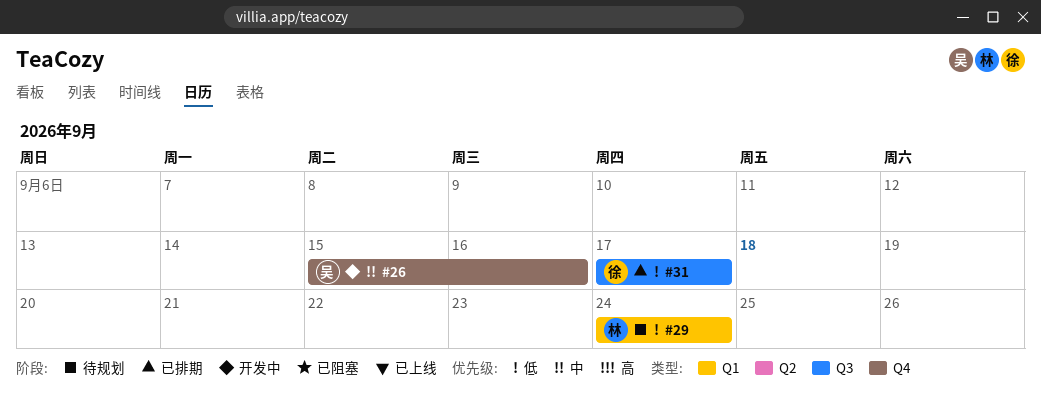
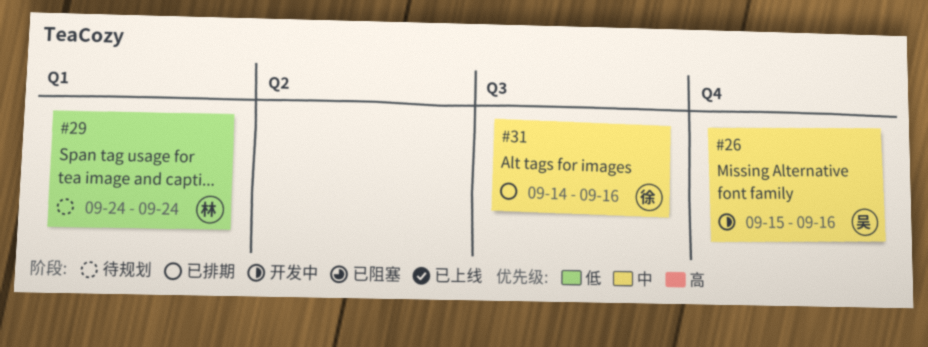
#31, priority: 低 -> 中
#31, start: Sep 17 -> Sep 14
#31, due: Sep 17 -> Sep 16

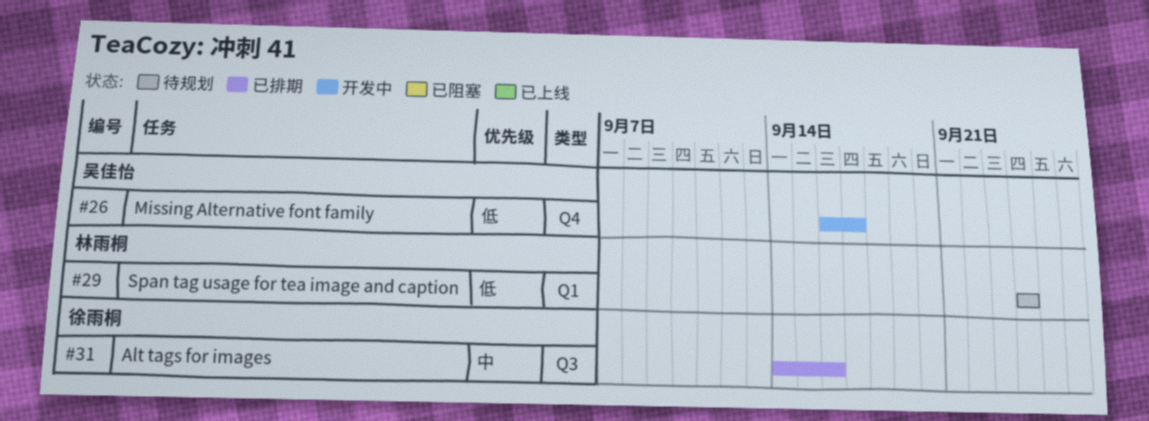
#26, priority: 中 -> 低
#26, start: Sep 15 -> Sep 16
#26, due: Sep 16 -> Sep 17

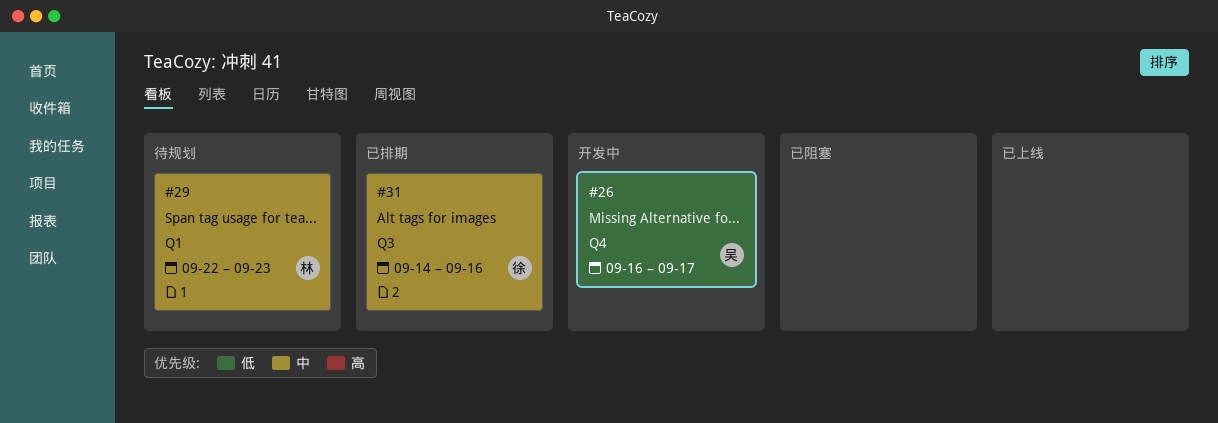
#29, priority: 低 -> 中
#29, start: Sep 24 -> Sep 22
#29, due: Sep 24 -> Sep 23

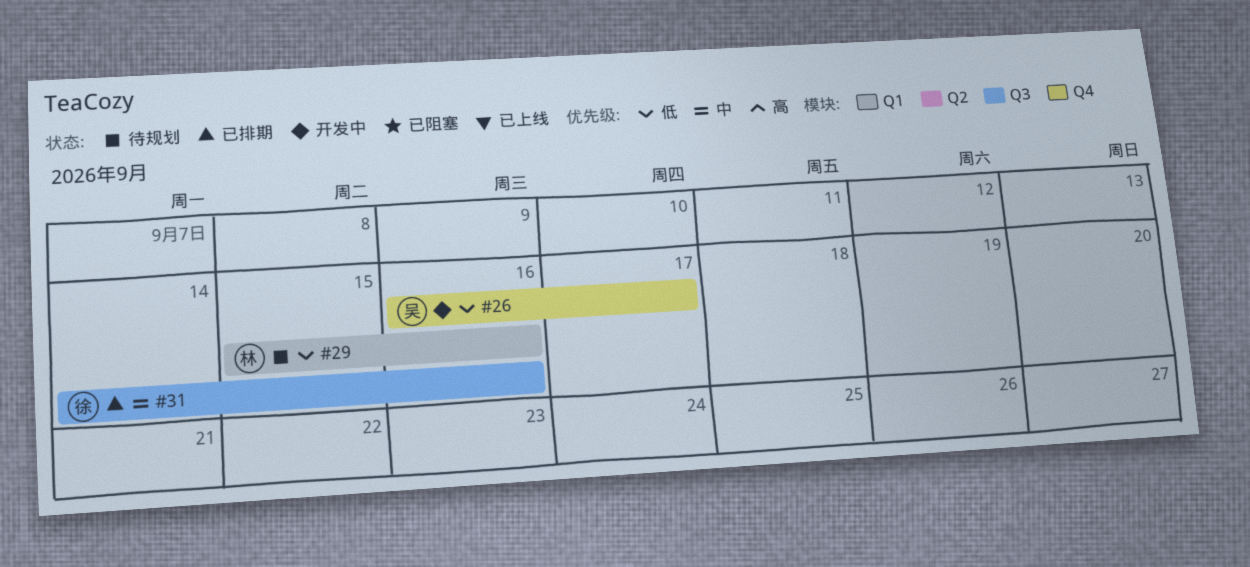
#29, priority: 中 -> 低
#29, start: Sep 22 -> Sep 15
#29, due: Sep 23 -> Sep 16

